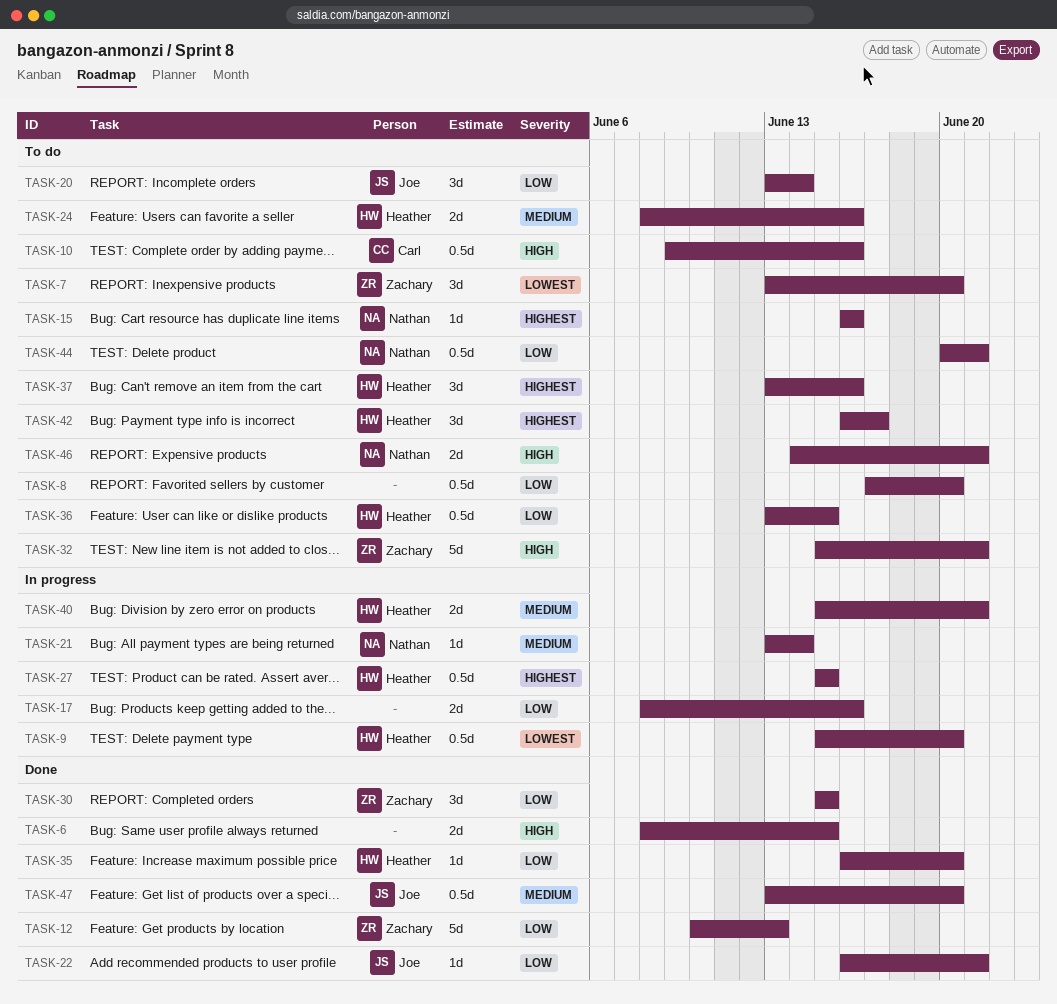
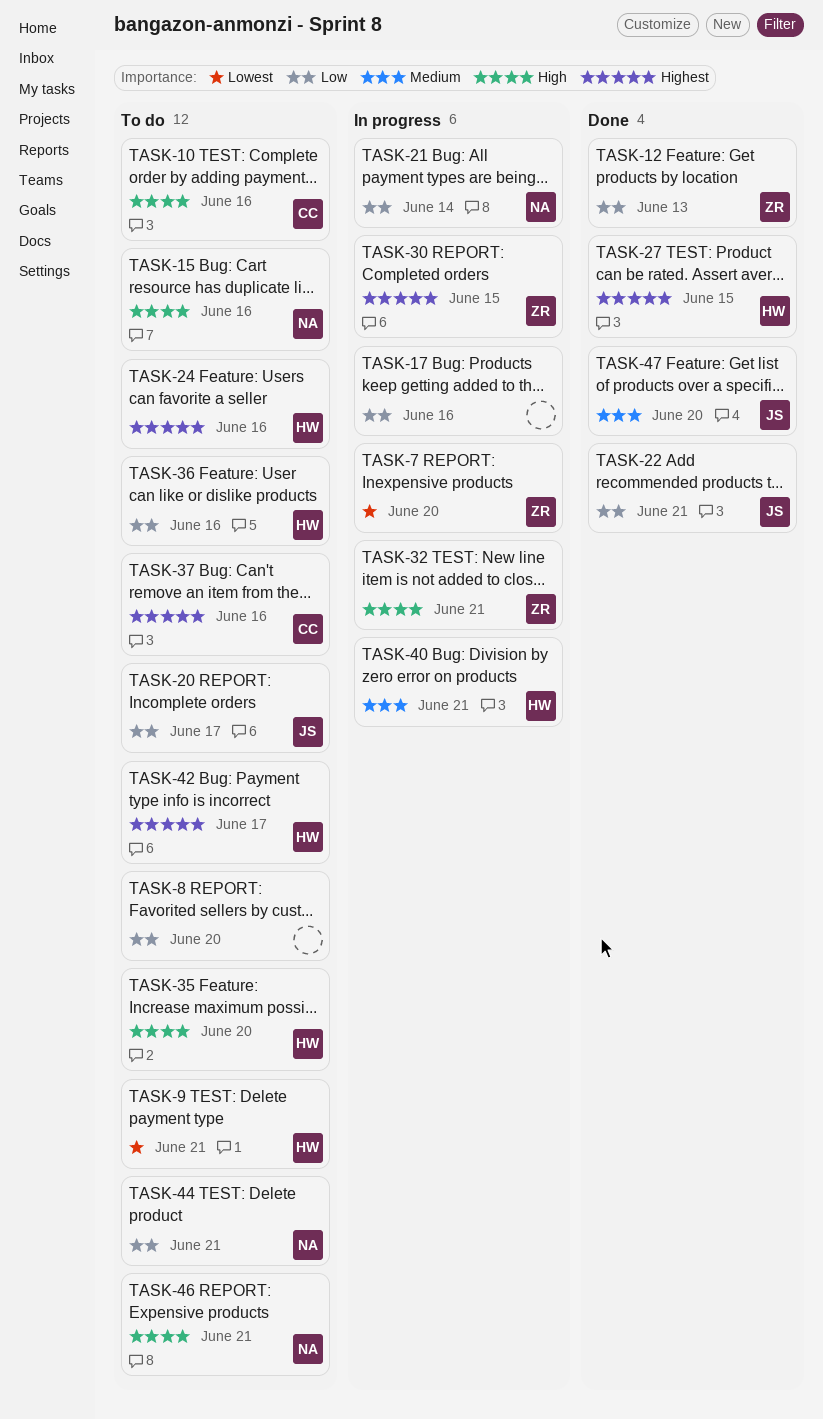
TASK-6: present -> none
TASK-7, status: To do -> In progress
TASK-9, status: In progress -> To do
TASK-9, due: Jun 20 -> Jun 21
TASK-15, priority: Highest -> High
TASK-20, due: Jun 14 -> Jun 17
TASK-21, priority: Medium -> Low
TASK-24, priority: Medium -> Highest
TASK-27, status: In progress -> Done
TASK-30, status: Done -> In progress
TASK-30, priority: Low -> Highest
TASK-32, status: To do -> In progress
TASK-35, status: Done -> To do
TASK-35, priority: Low -> High
TASK-36, due: Jun 15 -> Jun 16
TASK-37, owner: Heather -> Carl

